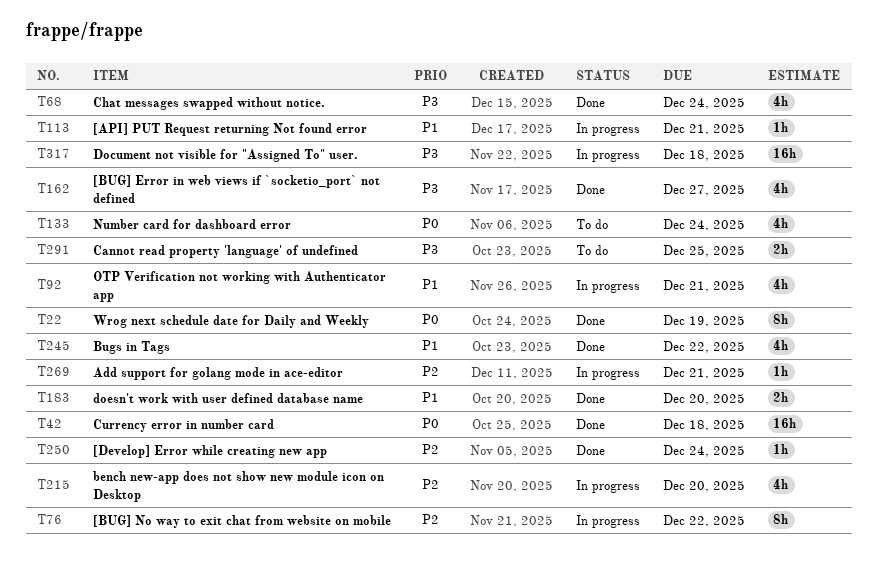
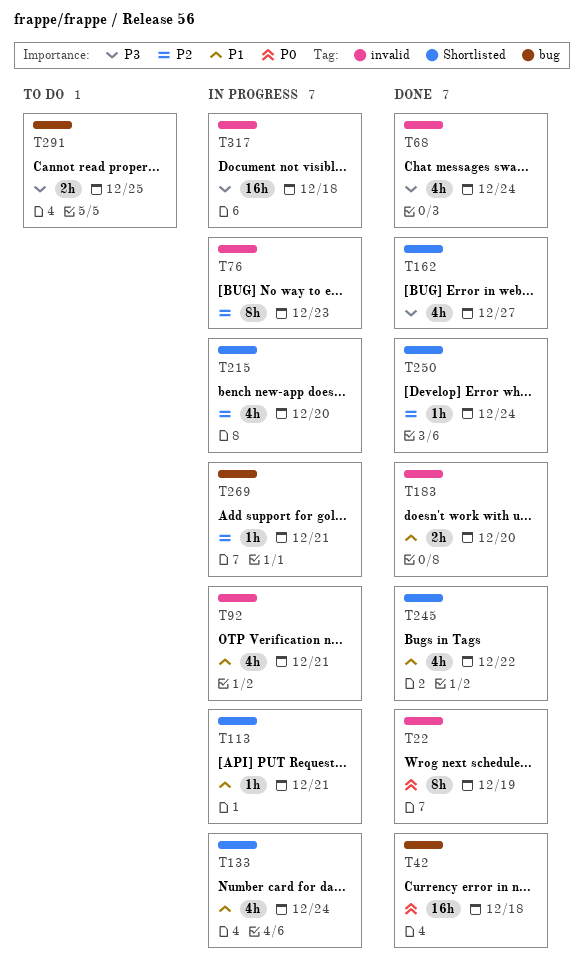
T76, due: Dec 22 -> Dec 23
T133, status: To do -> In progress
T133, priority: P0 -> P1

